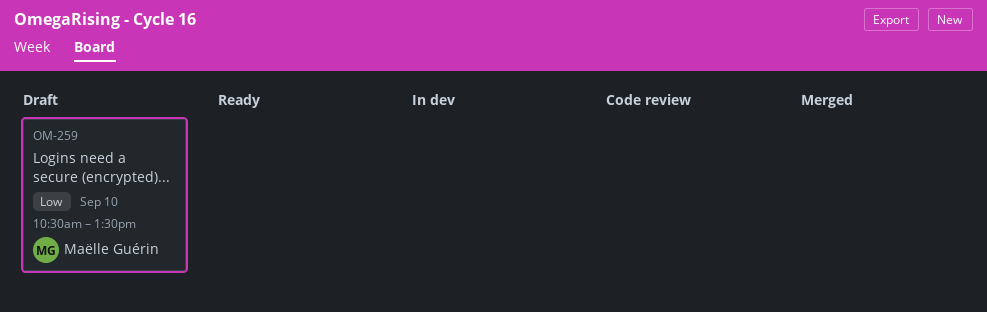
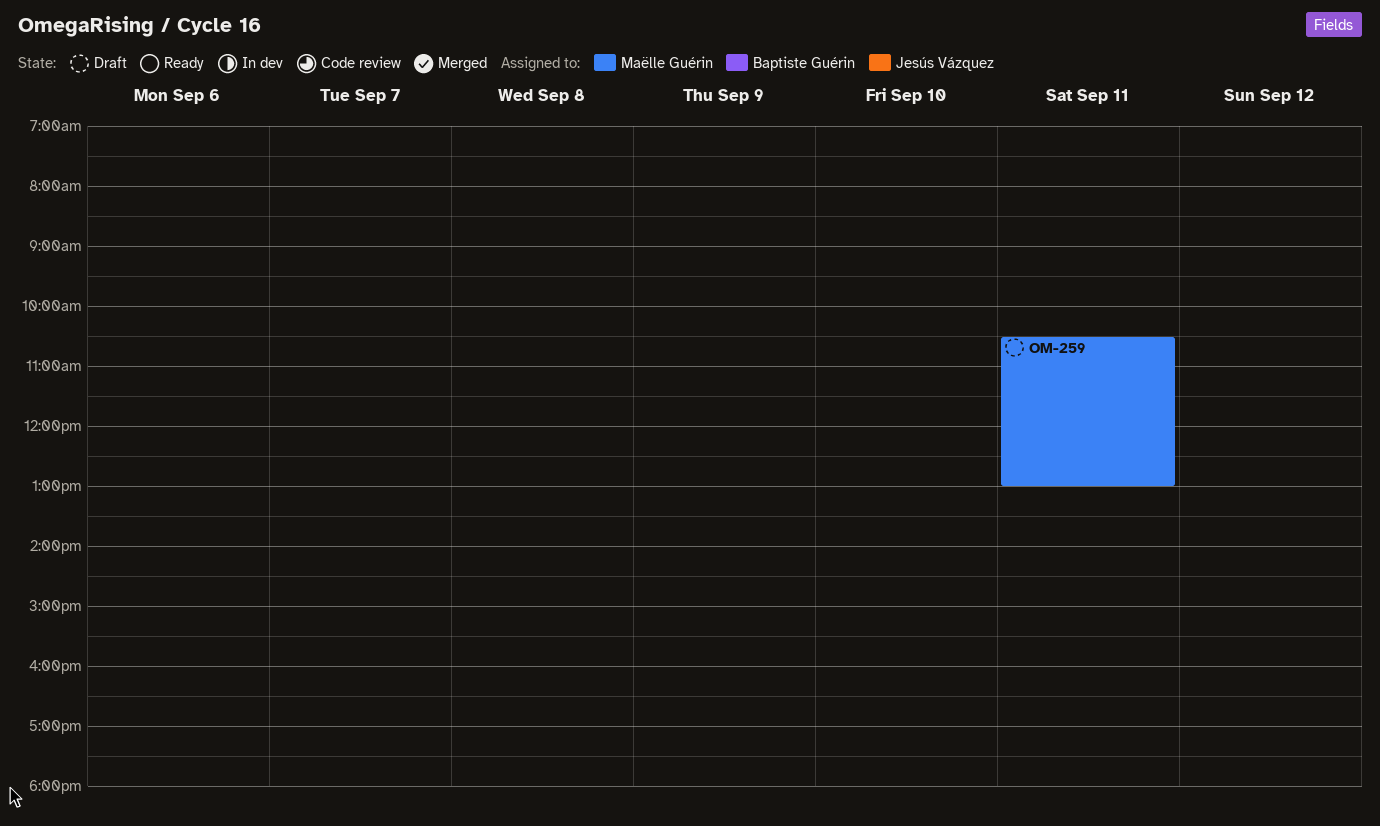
OM-259, day: Sep 10 -> Sep 11
OM-259, ends: 13:30 -> 13:00

